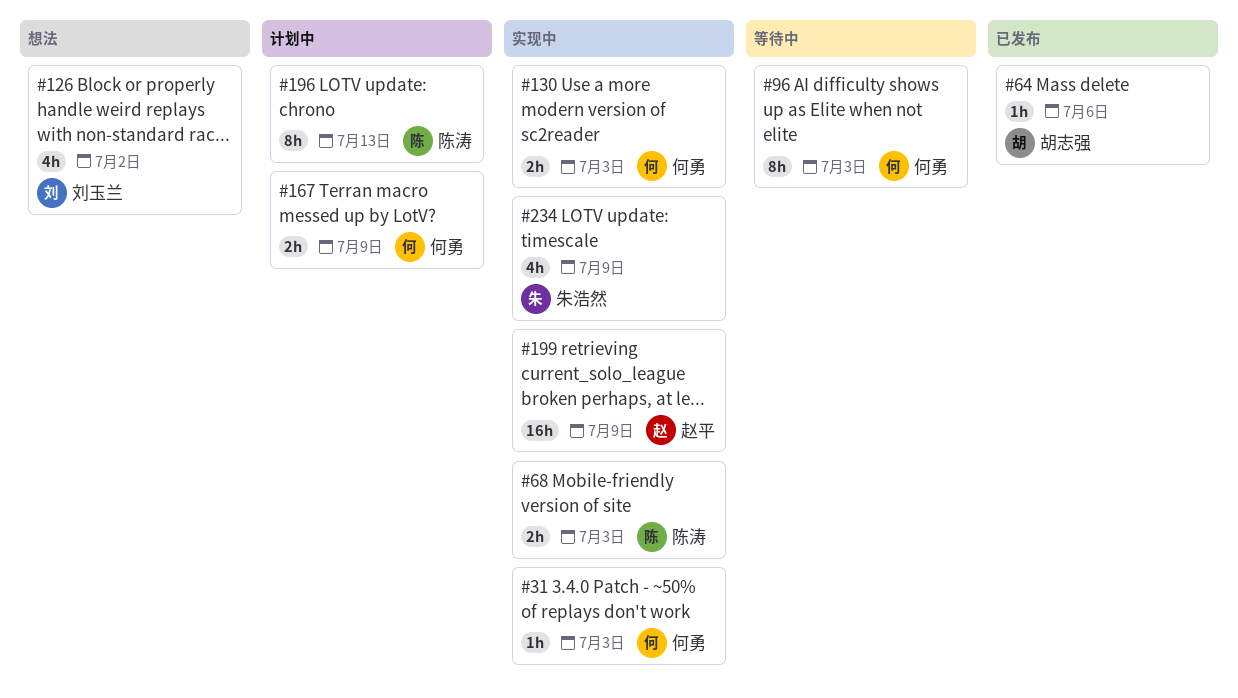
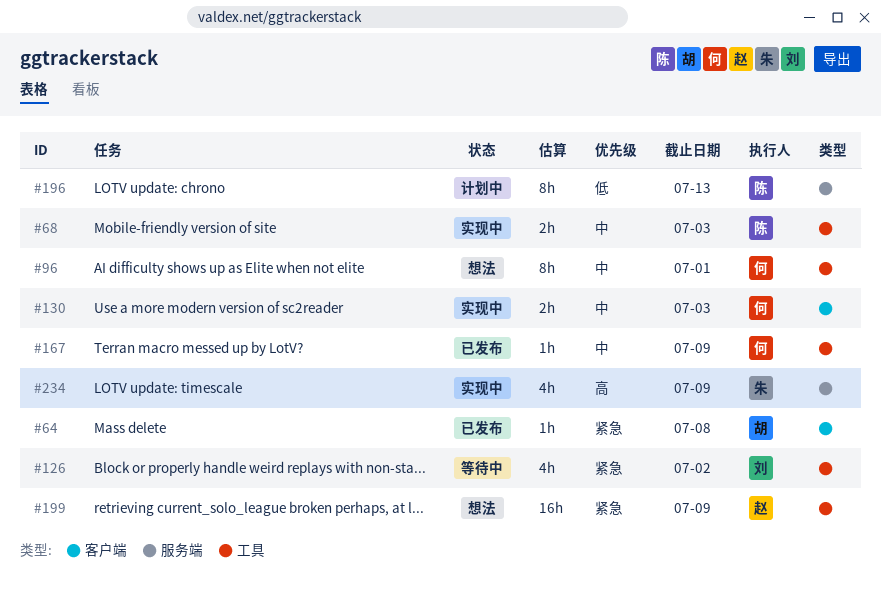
#31: present -> none
#64, due: Jul 6 -> Jul 8
#96, status: 等待中 -> 想法
#96, due: Jul 3 -> Jul 1
#126, status: 想法 -> 等待中
#167, status: 计划中 -> 已发布
#167, estimate: 2h -> 1h
#199, status: 实现中 -> 想法

